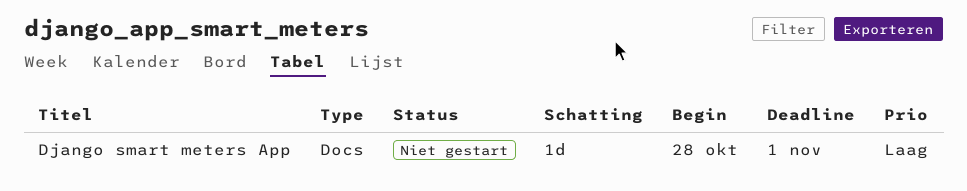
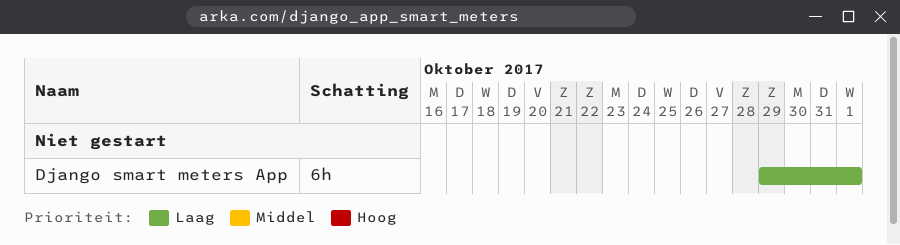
Django smart meters App, estimate: 1d -> 6h
Django smart meters App, start: Oct 28 -> Oct 29

